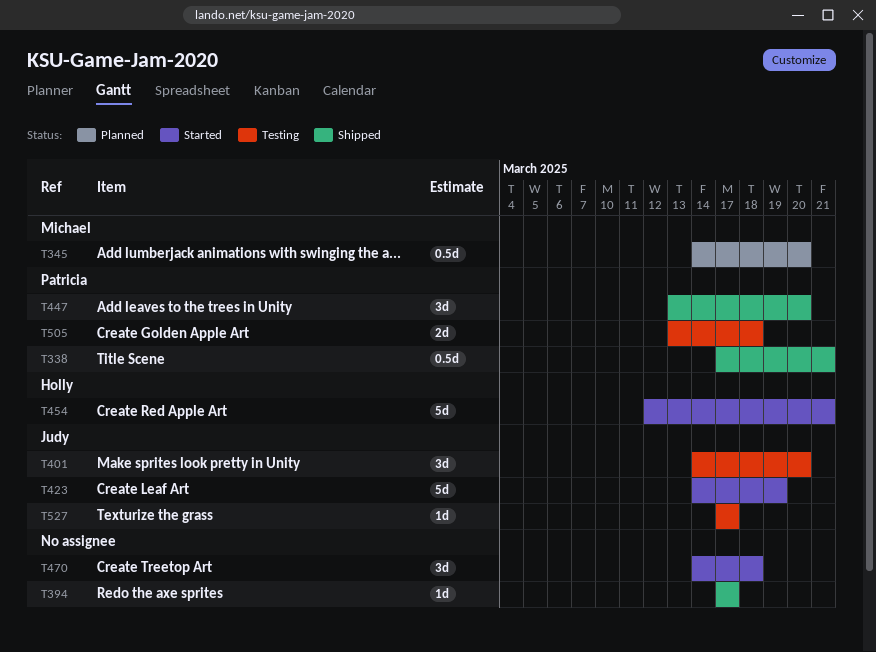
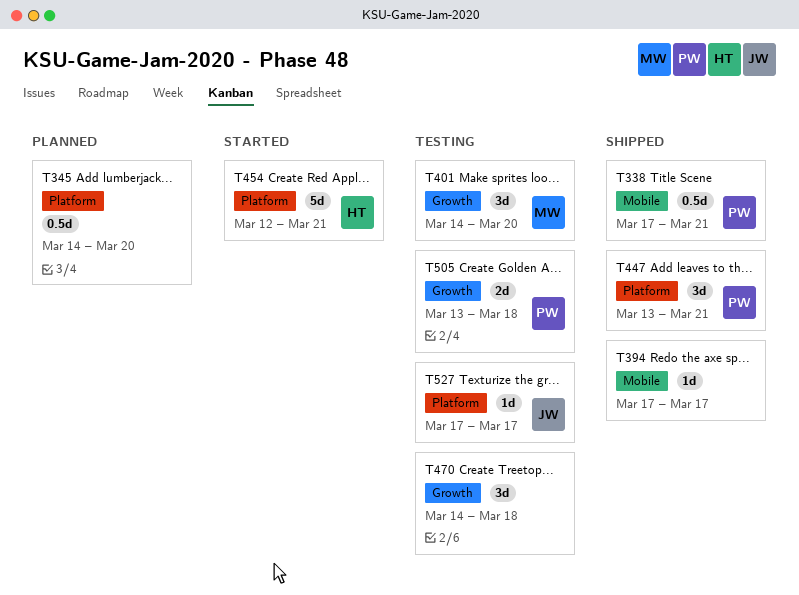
T345, owner: Michael -> none
T401, owner: Judy -> Michael
T423: present -> none
T447, due: Mar 20 -> Mar 21
T470, status: Started -> Testing

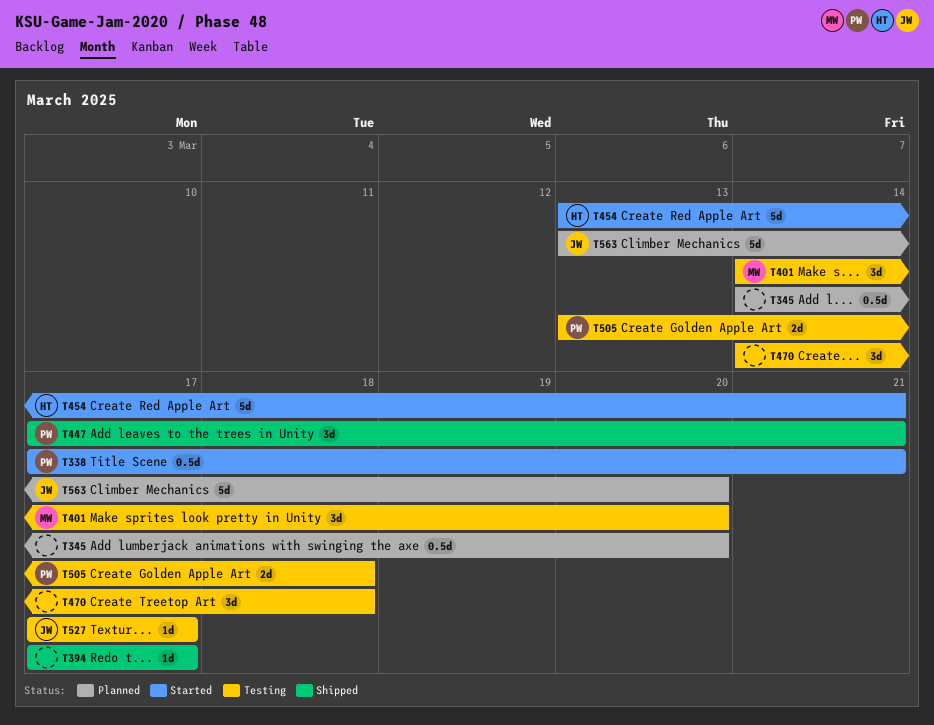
T338, status: Shipped -> Started
T447, start: Mar 13 -> Mar 17
T454, start: Mar 12 -> Mar 13
T563: none -> present

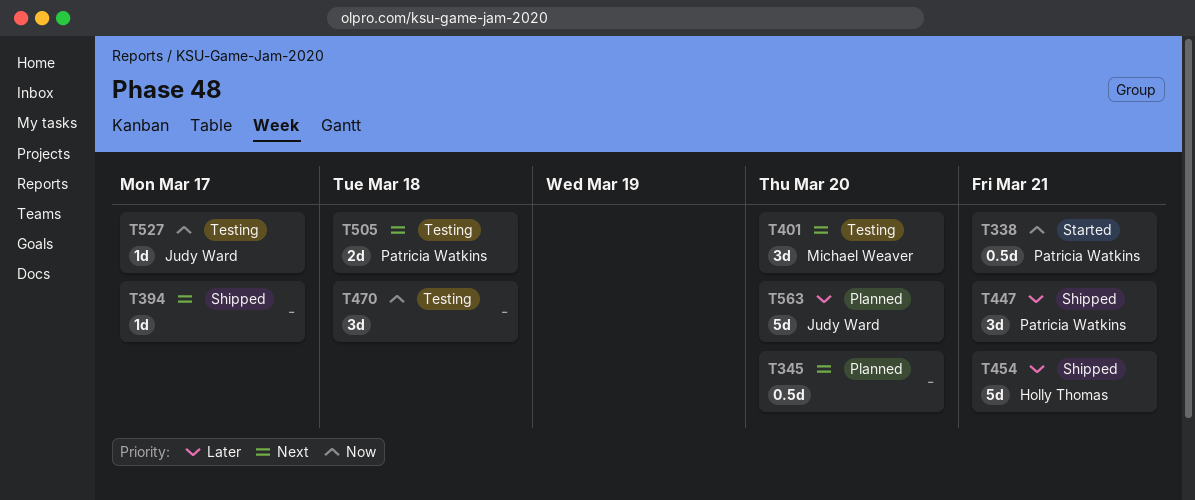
T454, status: Started -> Shipped

